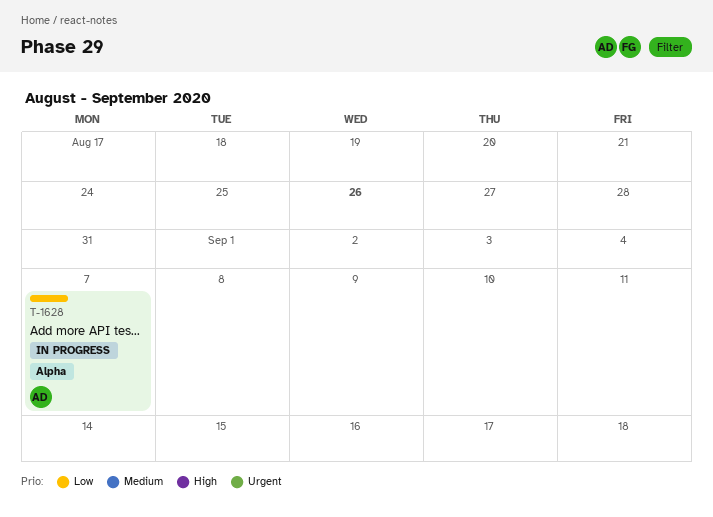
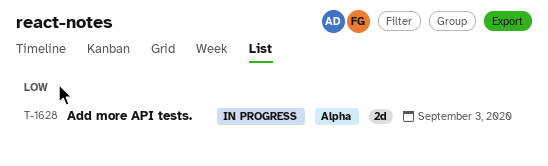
T-1628, due: Sep 7 -> Sep 3

